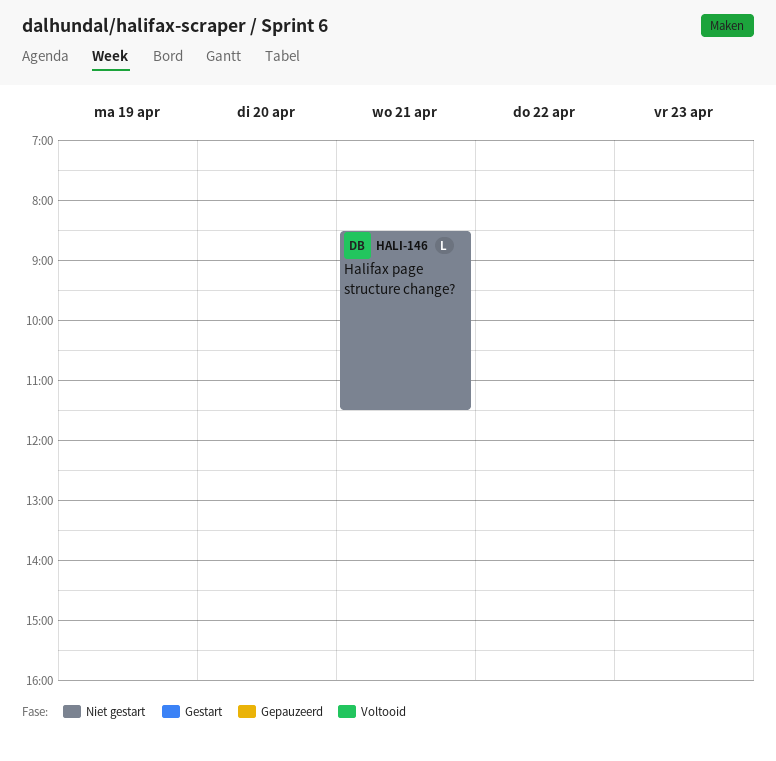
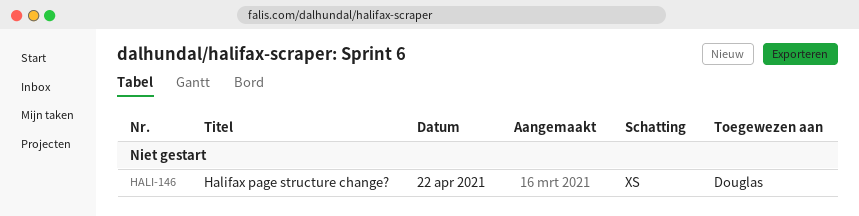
HALI-146, estimate: L -> XS
HALI-146, day: Apr 21 -> Apr 22

